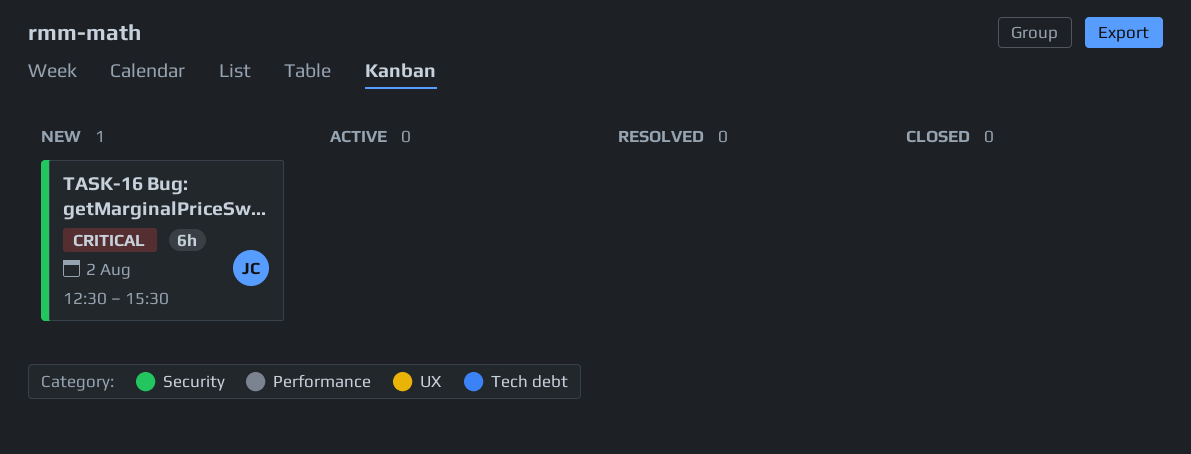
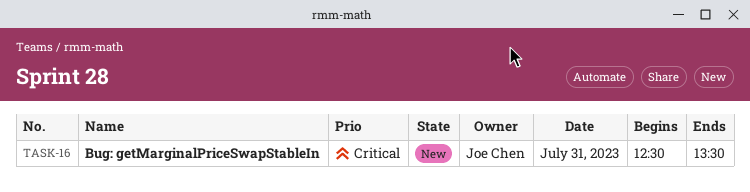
TASK-16, day: Aug 2 -> Jul 31
TASK-16, ends: 15:30 -> 13:30

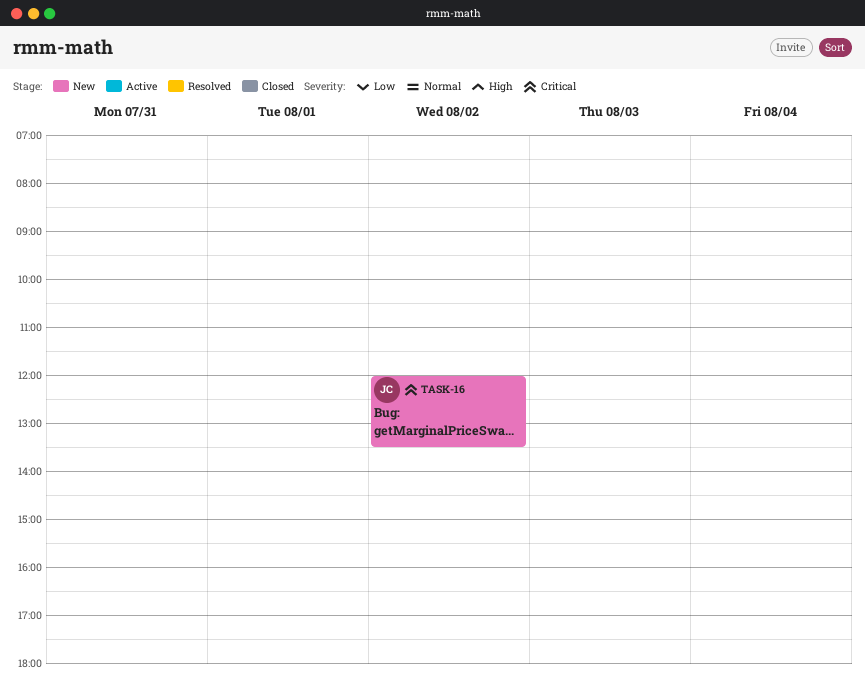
TASK-16, day: Jul 31 -> Aug 2
TASK-16, begins: 12:30 -> 12:00

